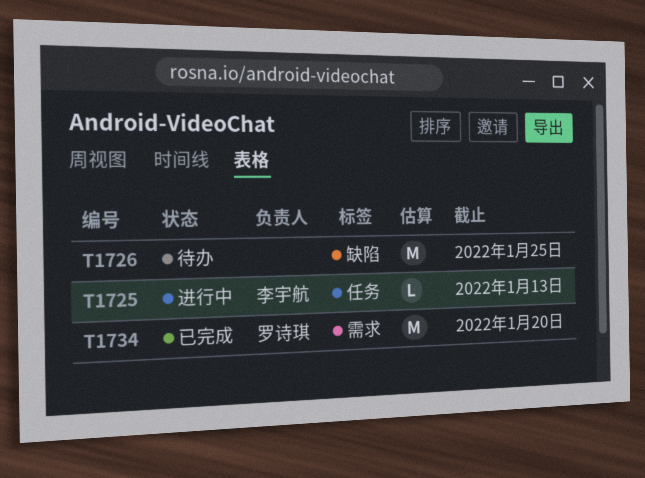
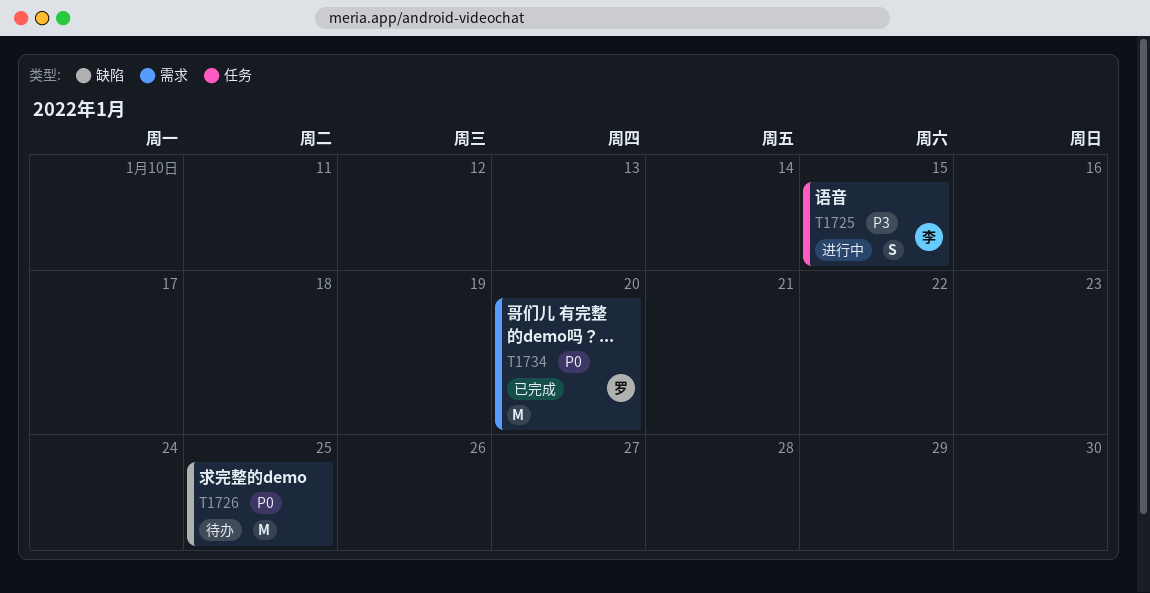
T1725, estimate: L -> S
T1725, due: Jan 13 -> Jan 15

